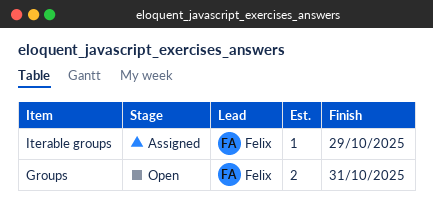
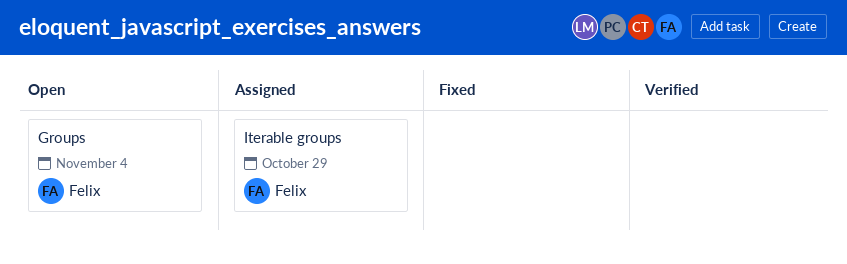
Groups, due: Oct 31 -> Nov 4

